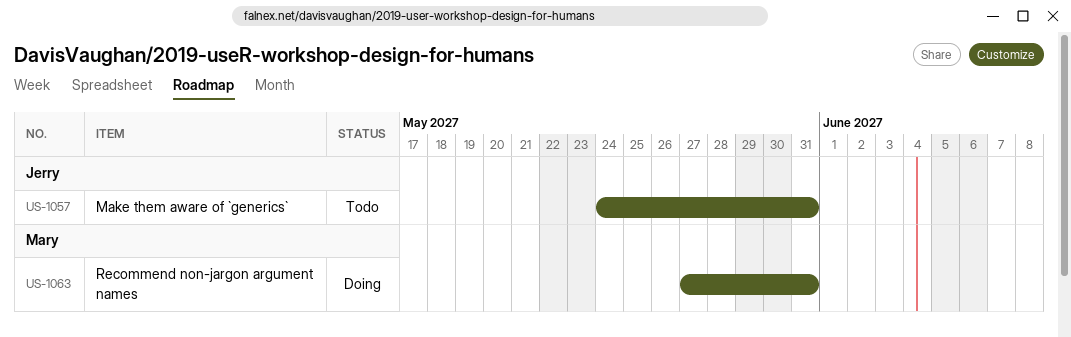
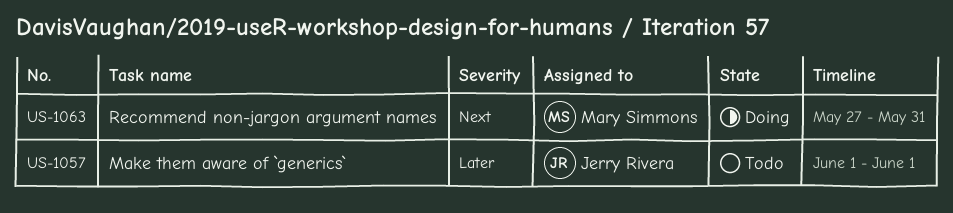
US-1057, start: May 24 -> Jun 1
US-1057, due: May 31 -> Jun 1

